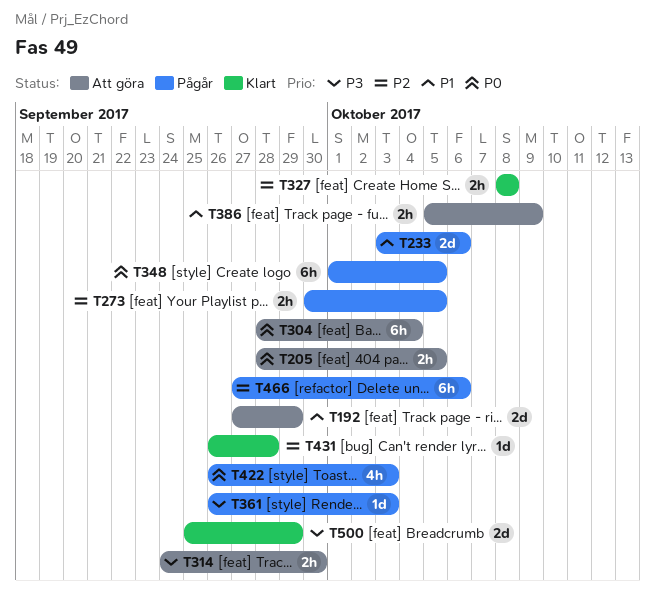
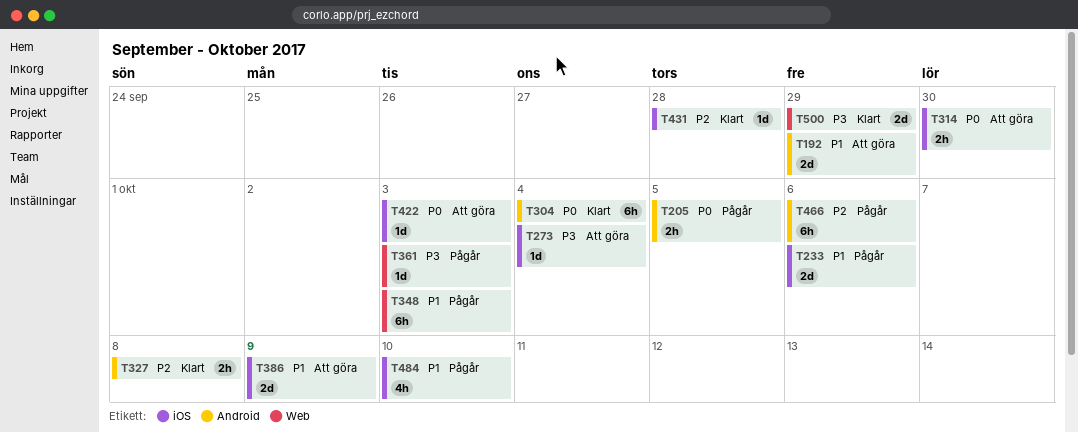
T205, status: Att göra -> Pågår
T273, status: Pågår -> Att göra
T273, priority: P2 -> P3
T273, estimate: 2h -> 1d
T273, due: Oct 5 -> Oct 4
T304, status: Att göra -> Klart
T314, priority: P3 -> P0
T348, priority: P0 -> P1
T348, due: Oct 5 -> Oct 3
T386, estimate: 2h -> 2d
T422, status: Pågår -> Att göra
T422, estimate: 4h -> 1d
T484: none -> present

